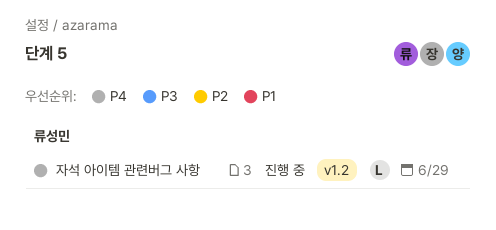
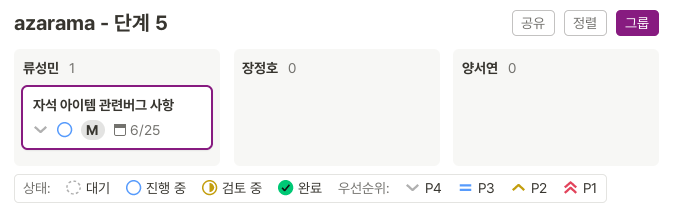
자석 아이템 관련버그 사항, estimate: L -> M
자석 아이템 관련버그 사항, due: Jun 29 -> Jun 25

